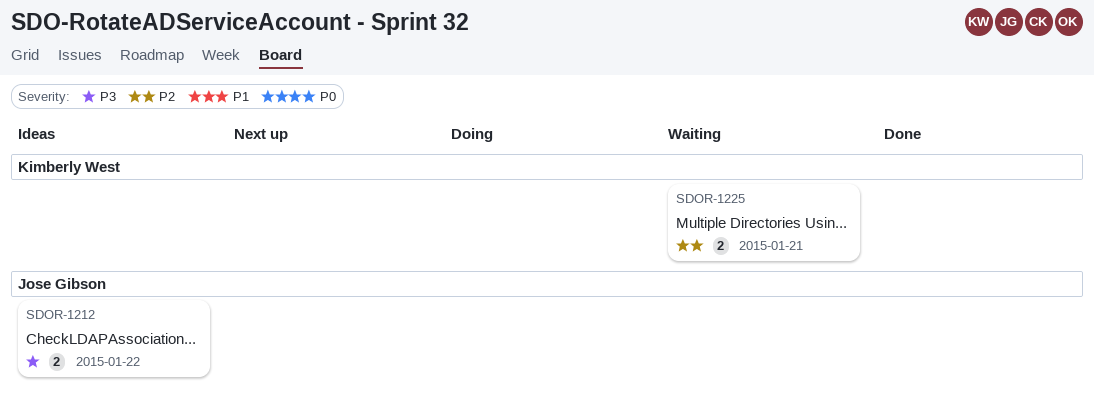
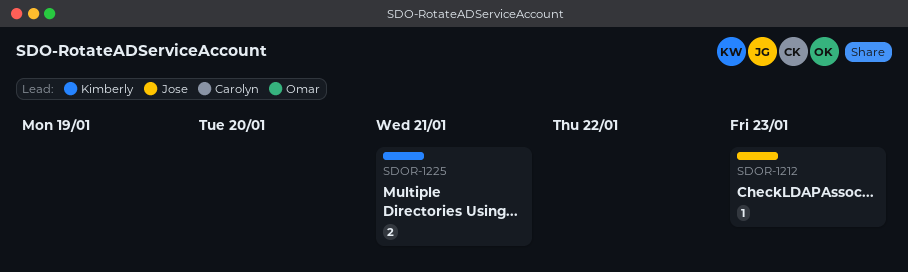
SDOR-1212, estimate: 2 -> 1
SDOR-1212, due: Jan 22 -> Jan 23

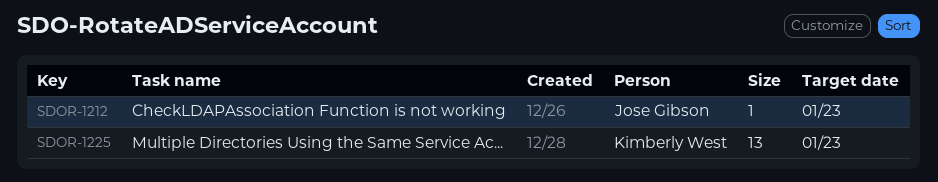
SDOR-1225, estimate: 2 -> 13
SDOR-1225, due: Jan 21 -> Jan 23

